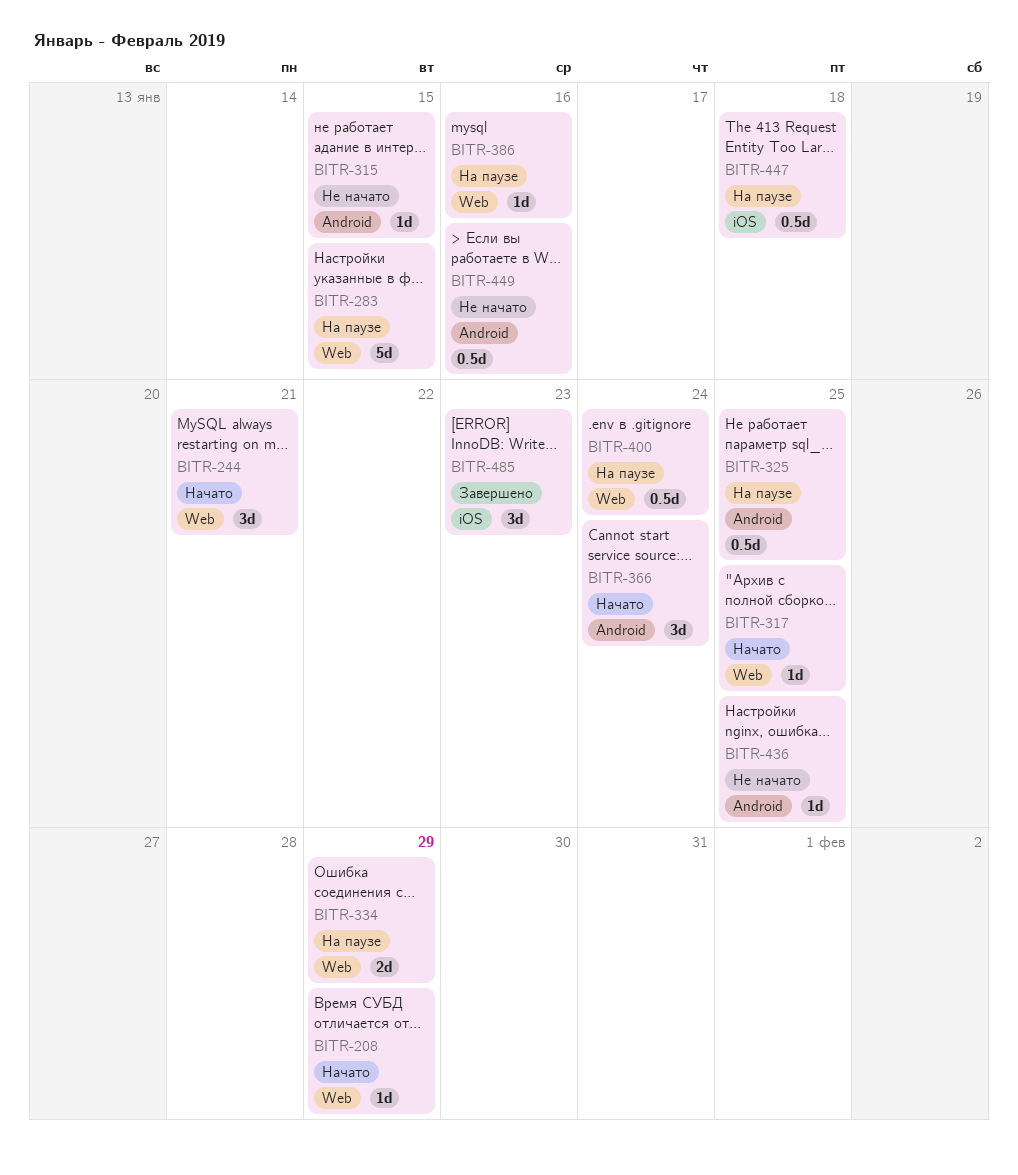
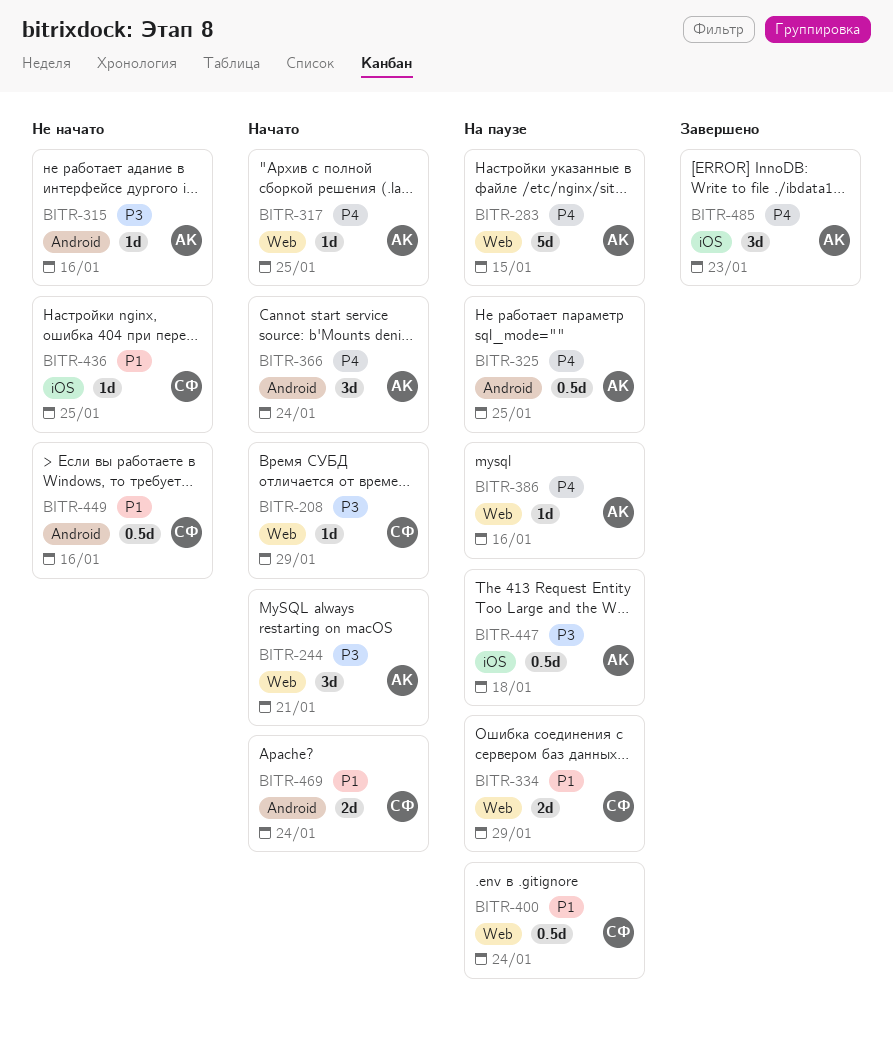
BITR-315, due: Jan 15 -> Jan 16
BITR-436, label: Android -> iOS
BITR-469: none -> present

